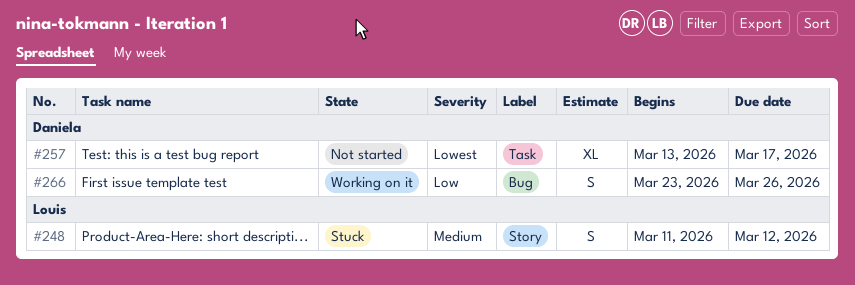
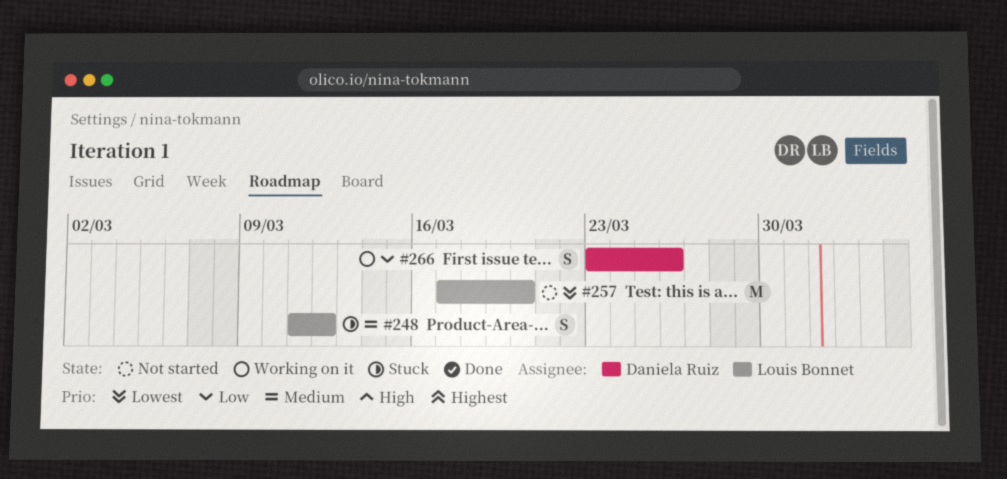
#257, owner: Daniela Ruiz -> Louis Bonnet
#257, estimate: XL -> M
#257, start: Mar 13 -> Mar 17
#257, due: Mar 17 -> Mar 20

